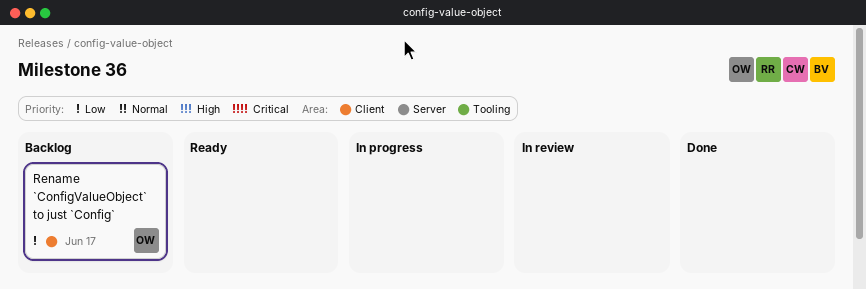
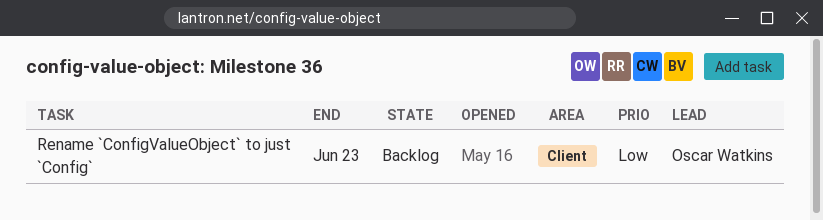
Rename `ConfigValueObject` to just `Config`, due: Jun 17 -> Jun 23

